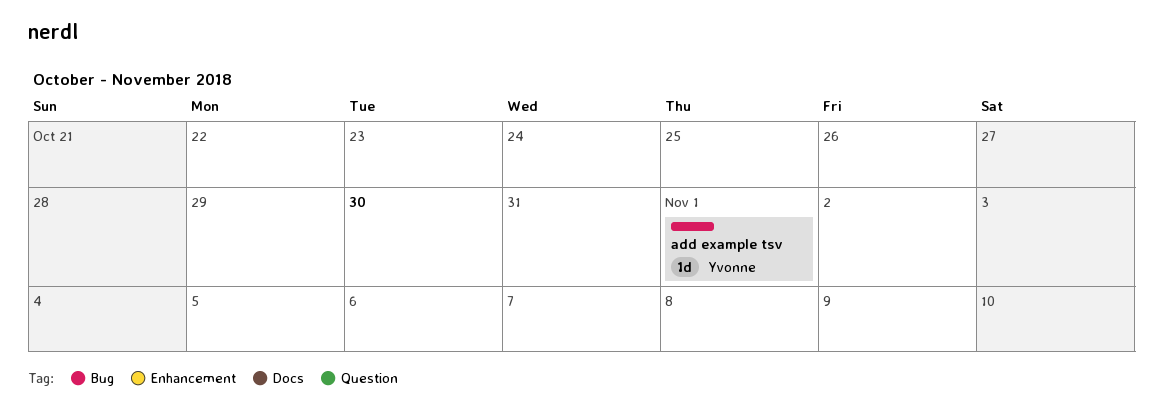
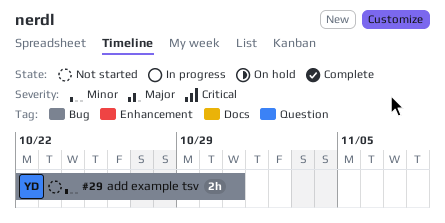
add example tsv, estimate: 1d -> 2h
add example tsv, due: Nov 1 -> Oct 31

